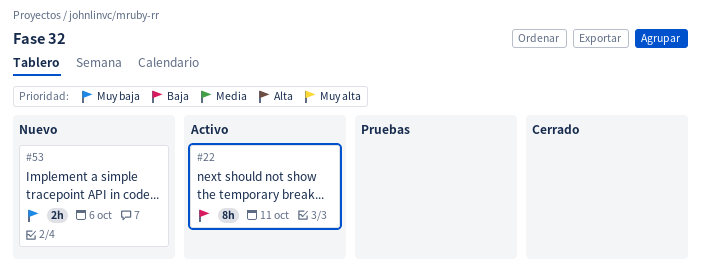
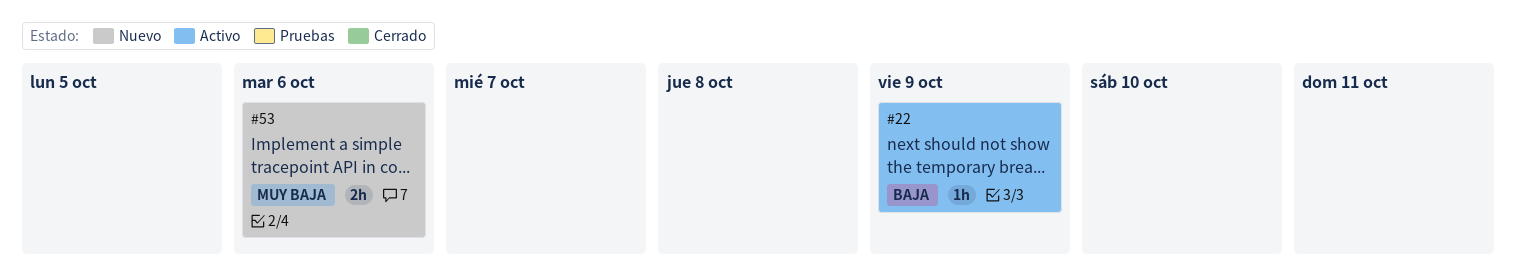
#22, estimate: 8h -> 1h
#22, due: Oct 11 -> Oct 9

